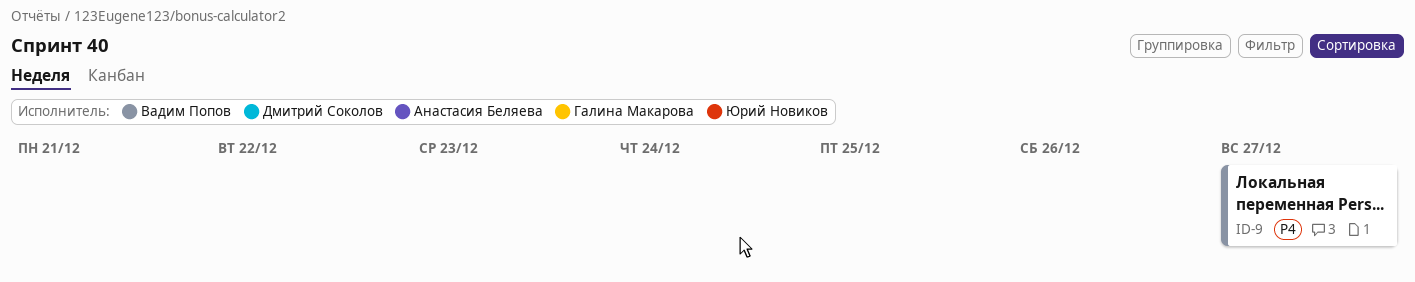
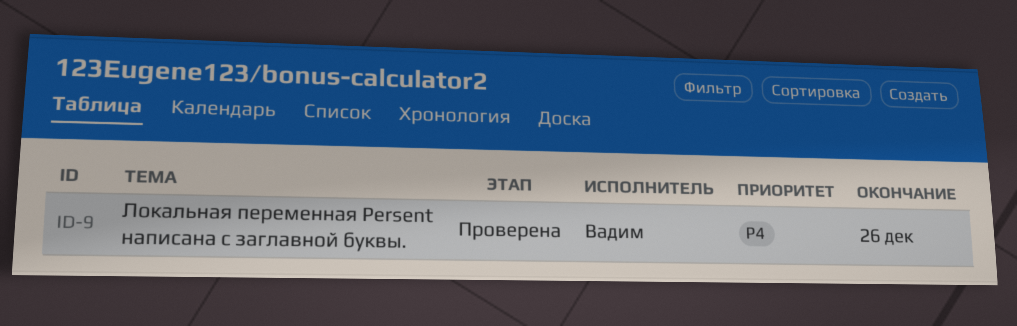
ID-9, due: Dec 27 -> Dec 26

